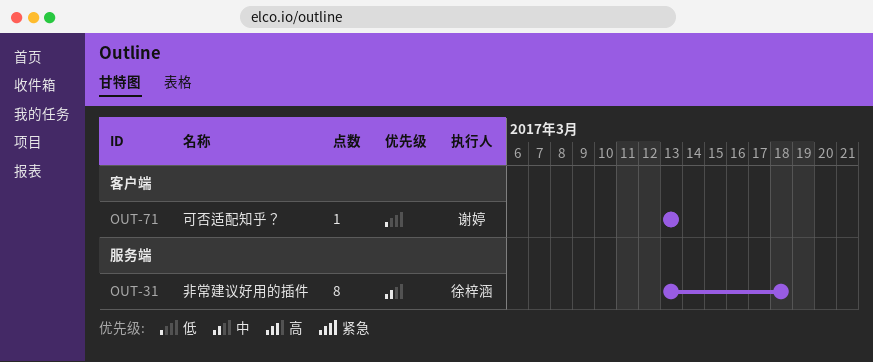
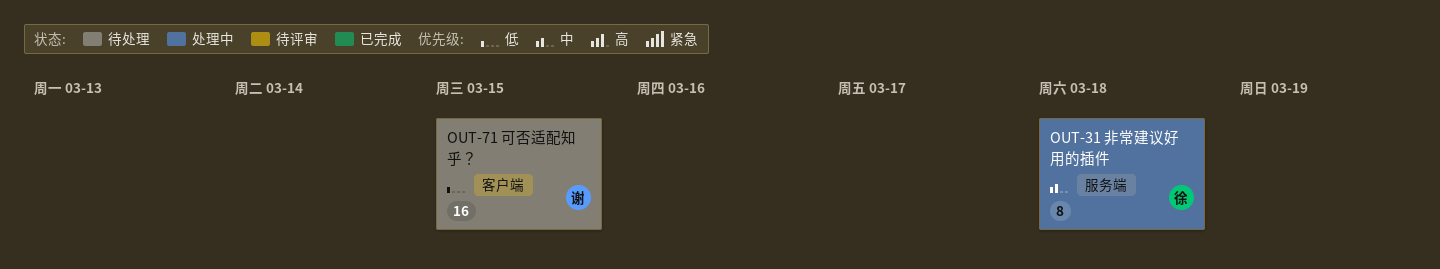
OUT-71, estimate: 1 -> 16
OUT-71, due: Mar 13 -> Mar 15

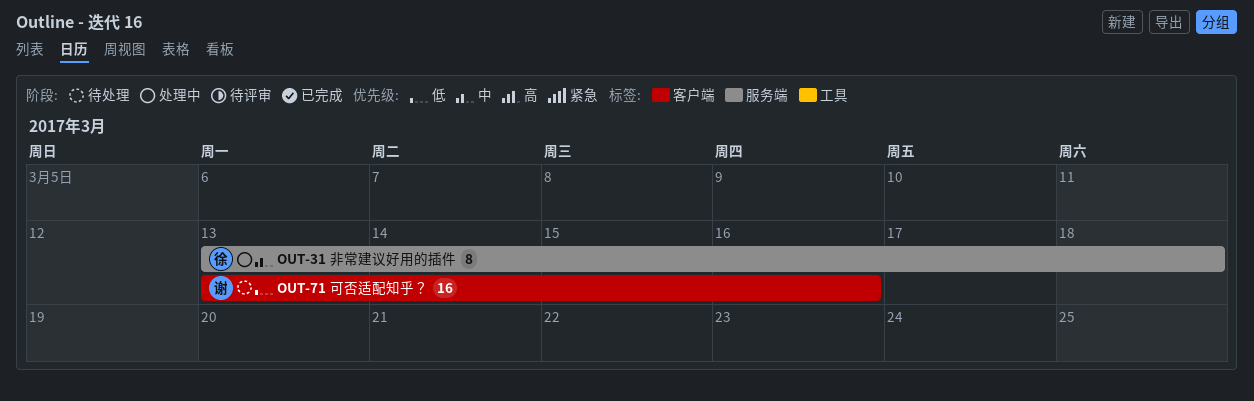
OUT-71, due: Mar 15 -> Mar 16

